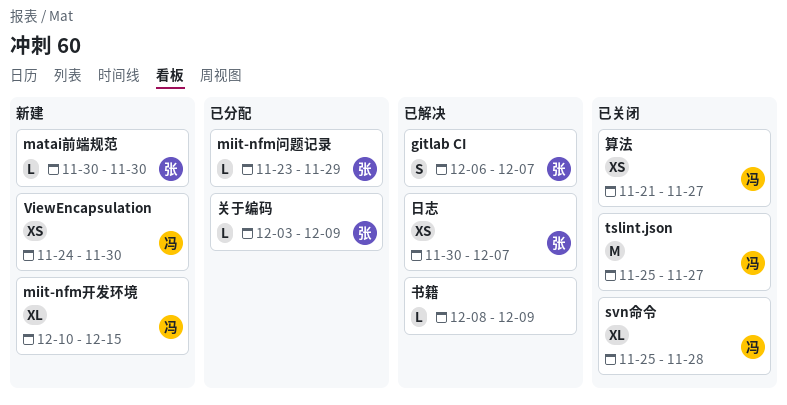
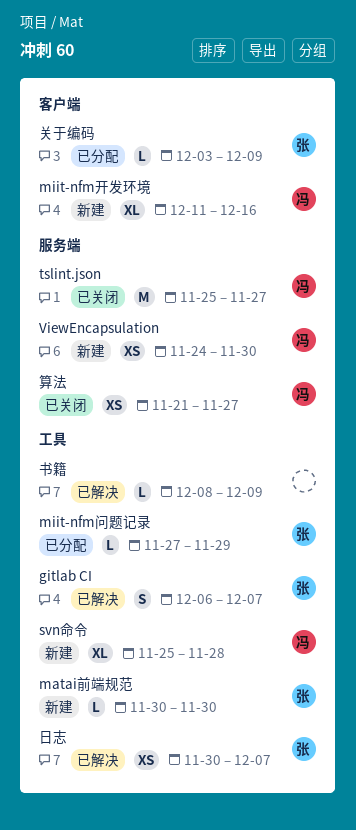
miit-nfm开发环境, start: Dec 10 -> Dec 11
miit-nfm开发环境, due: Dec 15 -> Dec 16
miit-nfm问题记录, start: Nov 23 -> Nov 27
svn命令, status: 已关闭 -> 新建

